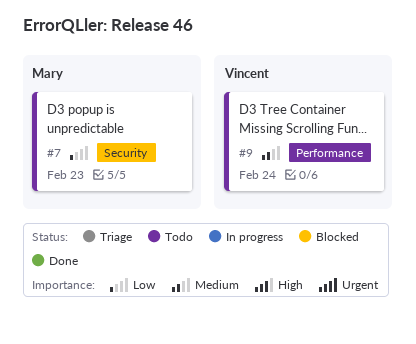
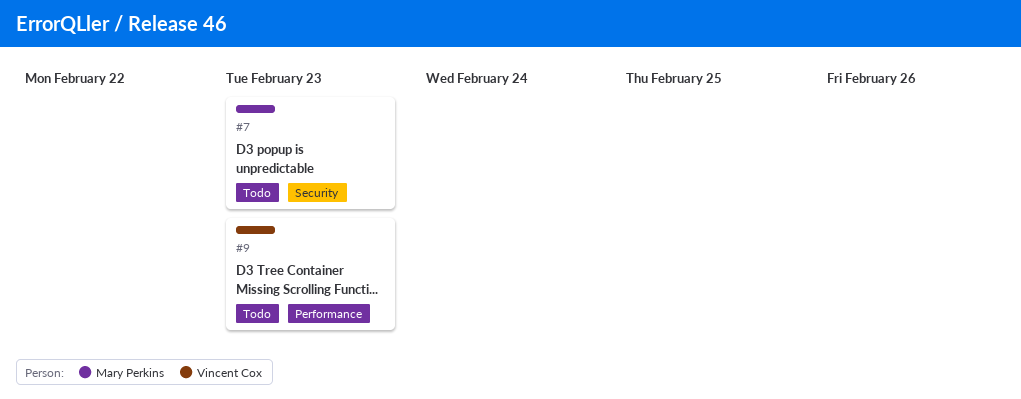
#9, due: Feb 24 -> Feb 23

